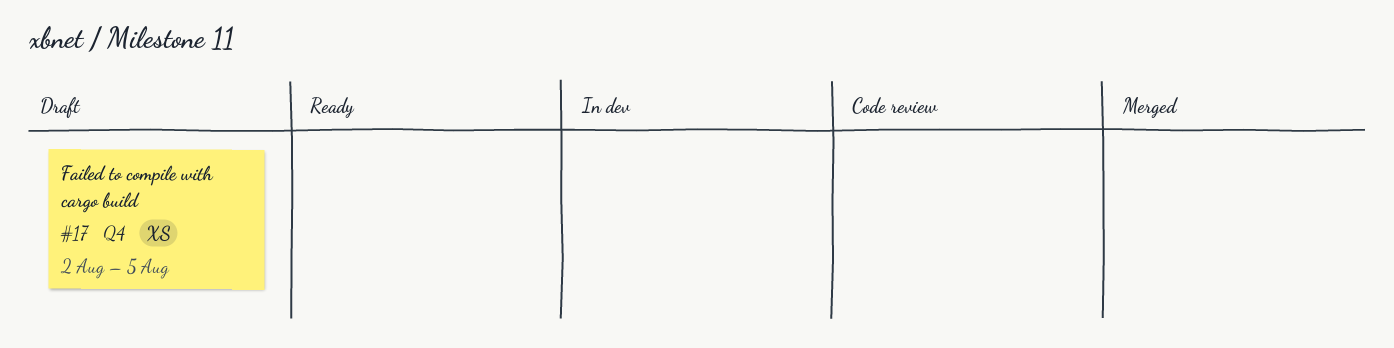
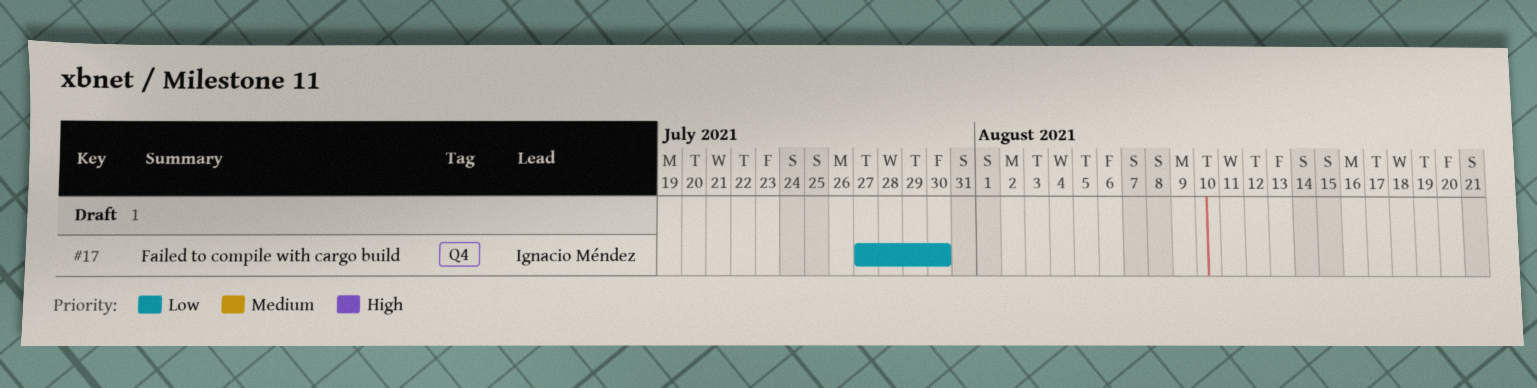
#17, start: Aug 2 -> Jul 27
#17, due: Aug 5 -> Jul 30

